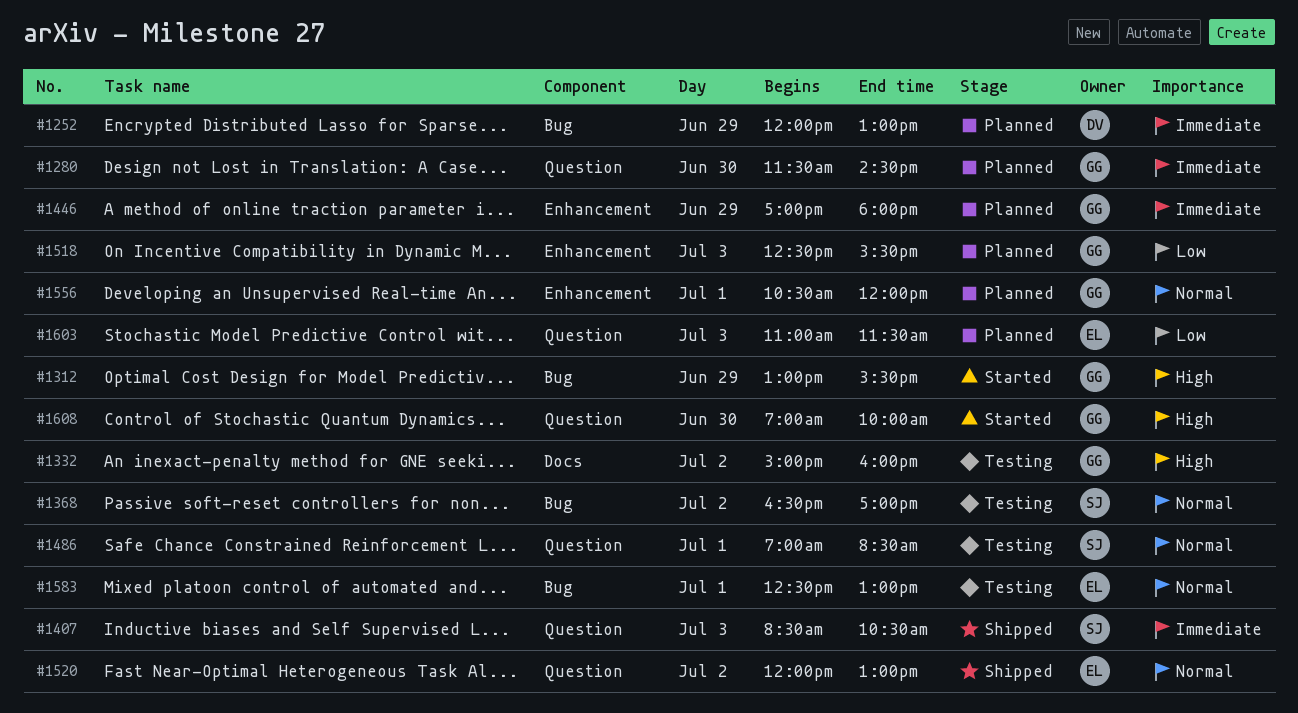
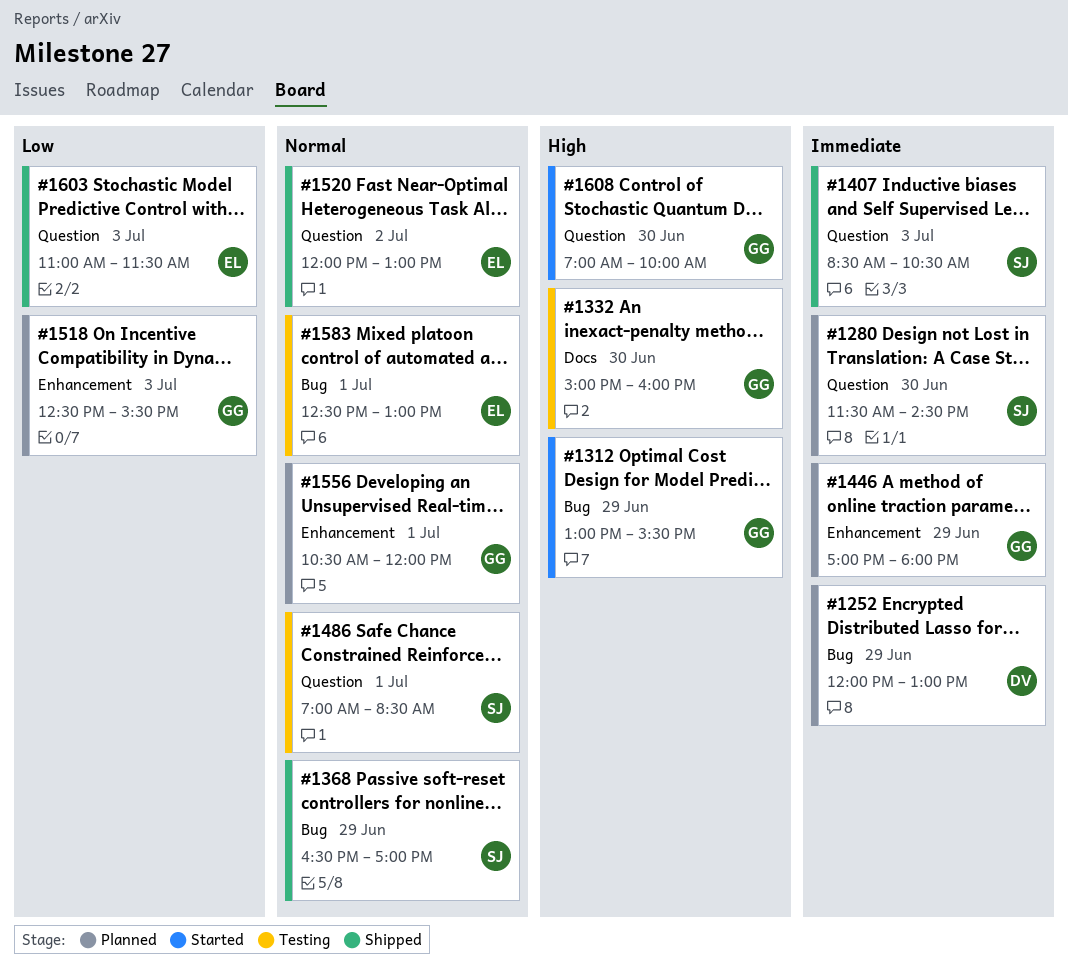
#1280, owner: GG -> SJ
#1332, day: Jul 2 -> Jun 30
#1368, status: Testing -> Shipped
#1368, day: Jul 2 -> Jun 29
#1603, status: Planned -> Shipped

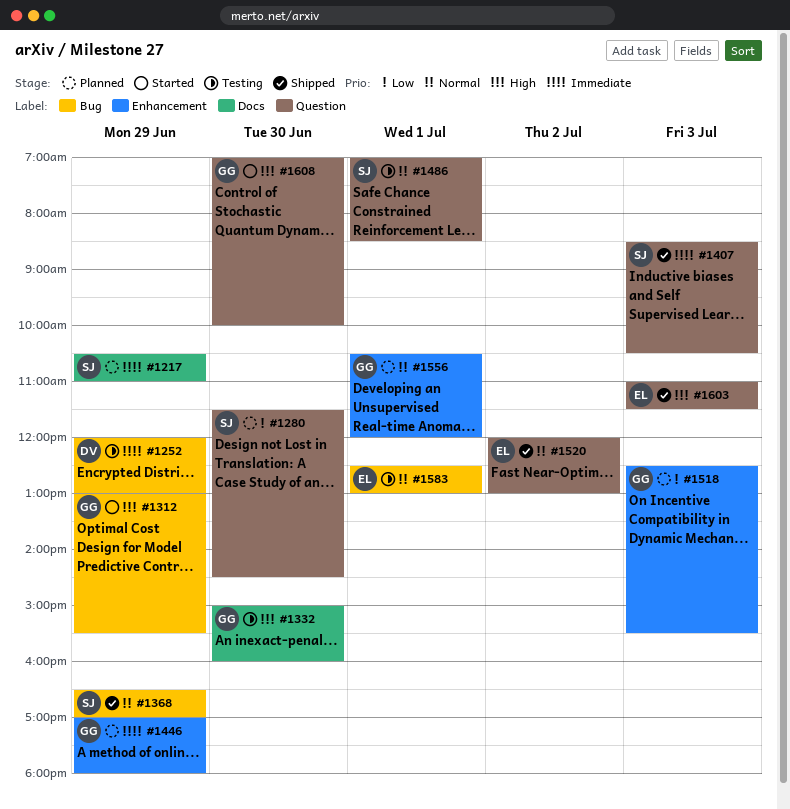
#1217: none -> present
#1252, status: Planned -> Testing
#1280, priority: Immediate -> Low
#1603, priority: Low -> High

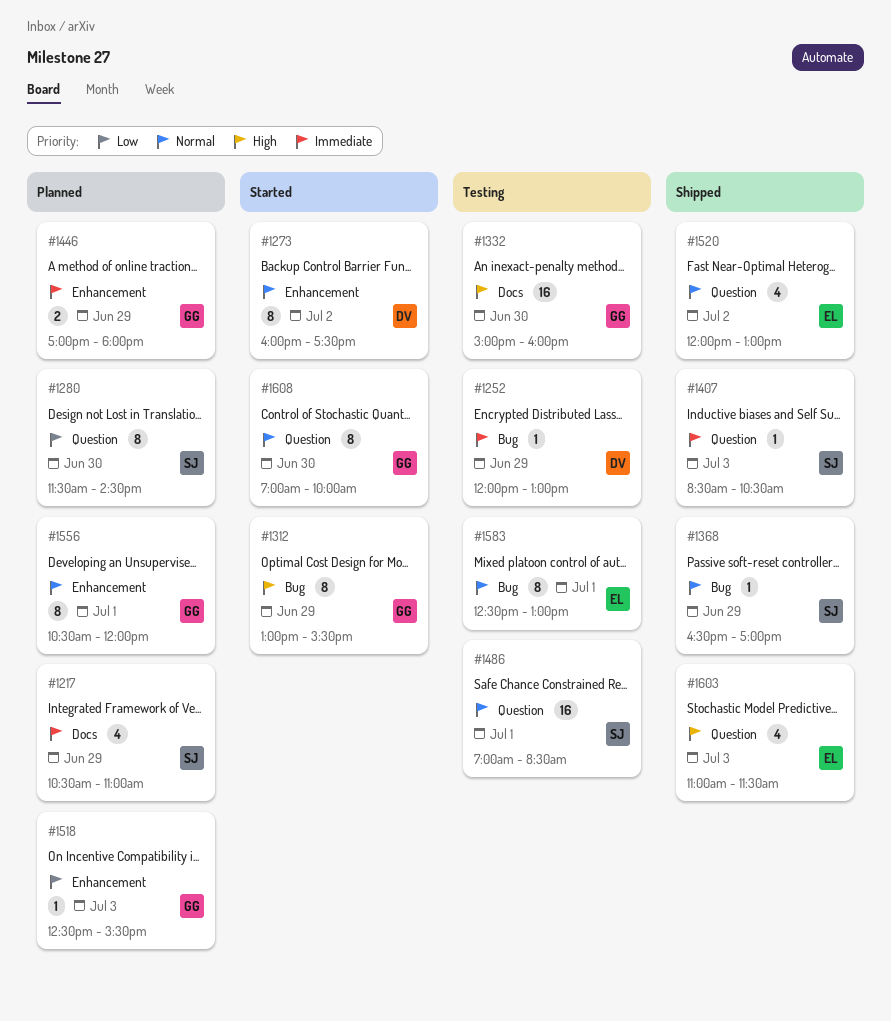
#1273: none -> present
#1608, priority: High -> Normal

